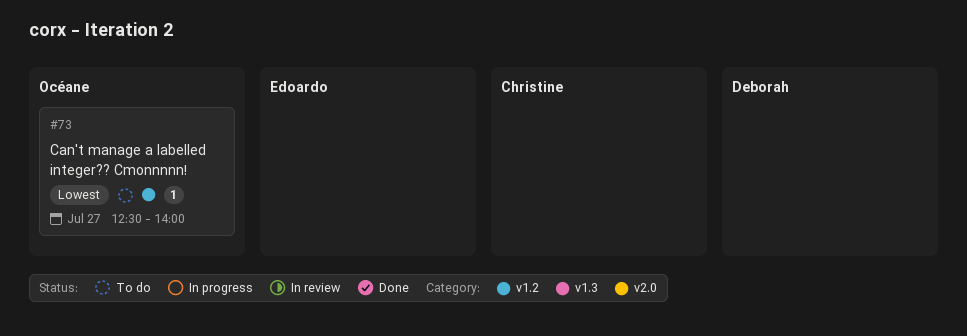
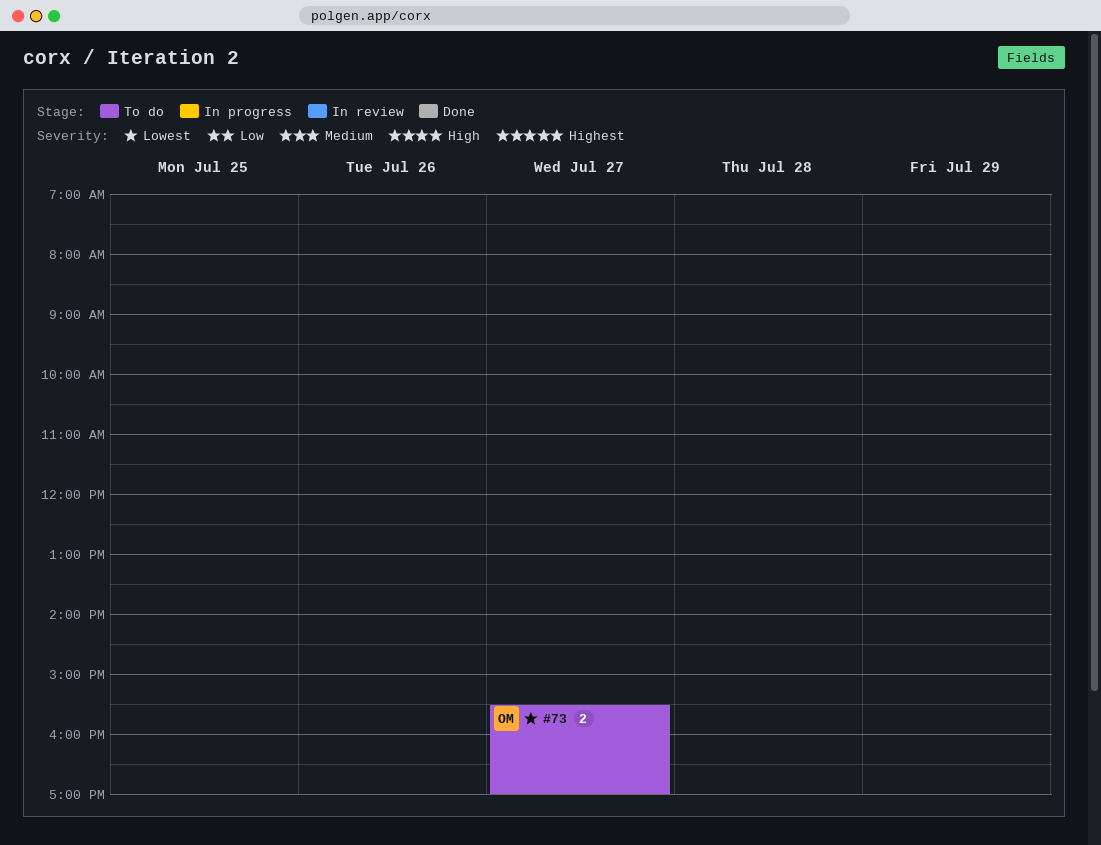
#73, estimate: 1 -> 2
#73, begins: 12:30 -> 15:30
#73, ends: 14:00 -> 17:00

